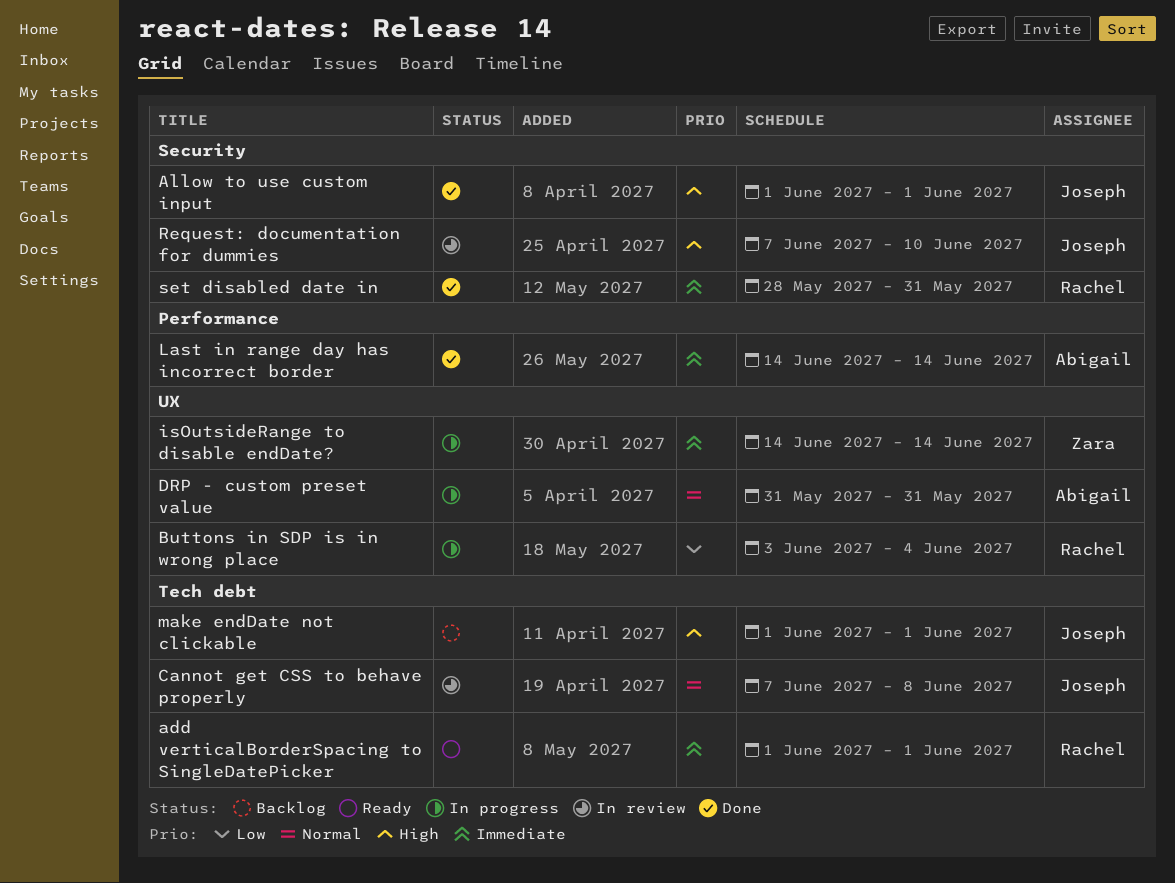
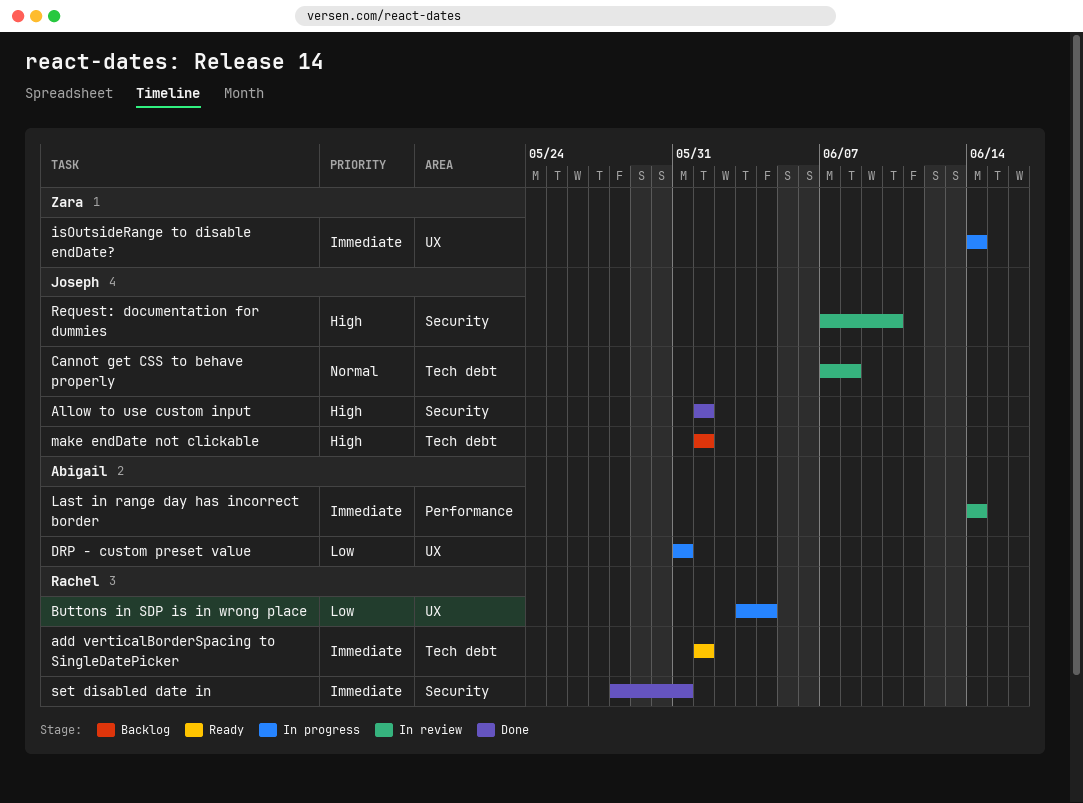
DRP - custom preset value, priority: Normal -> Low
Last in range day has incorrect border, status: Done -> In review

